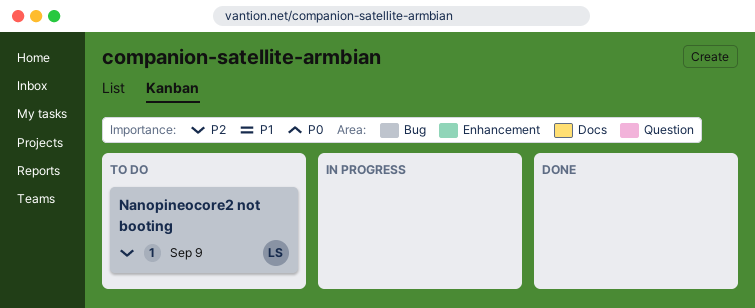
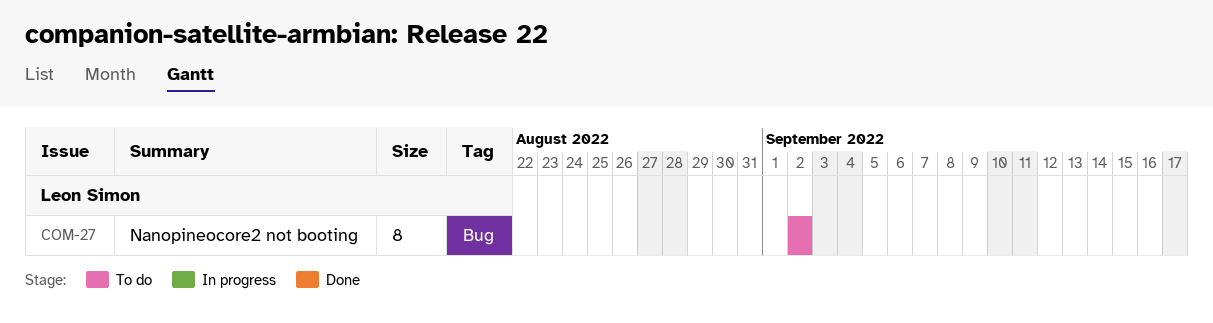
Nanopineocore2 not booting, estimate: 1 -> 8
Nanopineocore2 not booting, due: Sep 9 -> Sep 2

